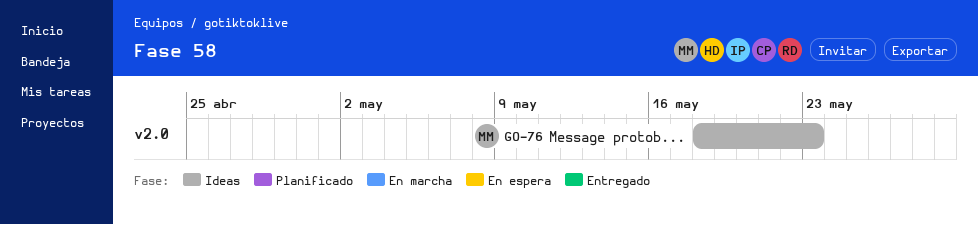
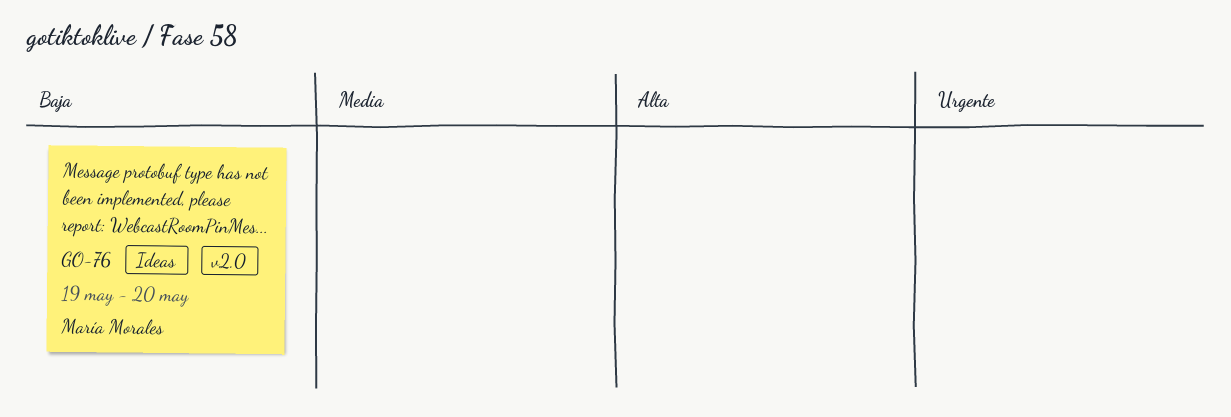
GO-76, start: May 18 -> May 19
GO-76, due: May 23 -> May 20

